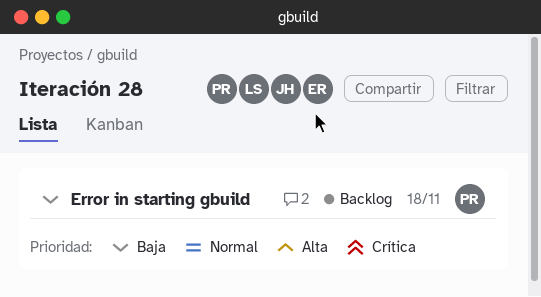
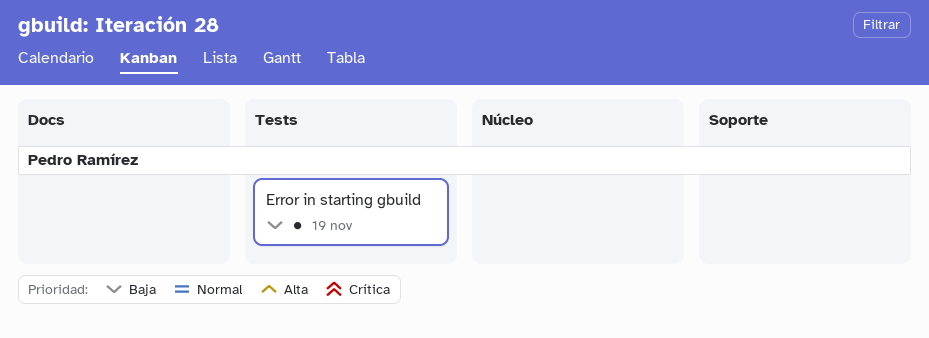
Error in starting gbuild, due: Nov 18 -> Nov 19

